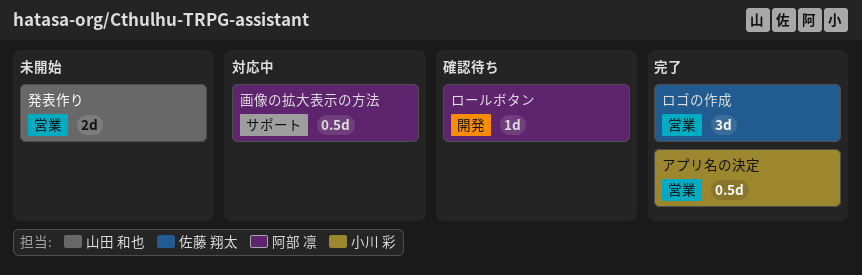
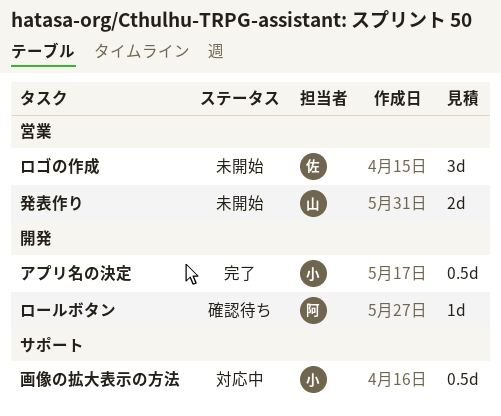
アプリ名の決定, label: 営業 -> 開発
ロゴの作成, status: 完了 -> 未開始
画像の拡大表示の方法, owner: 阿部 凛 -> 小川 彩

